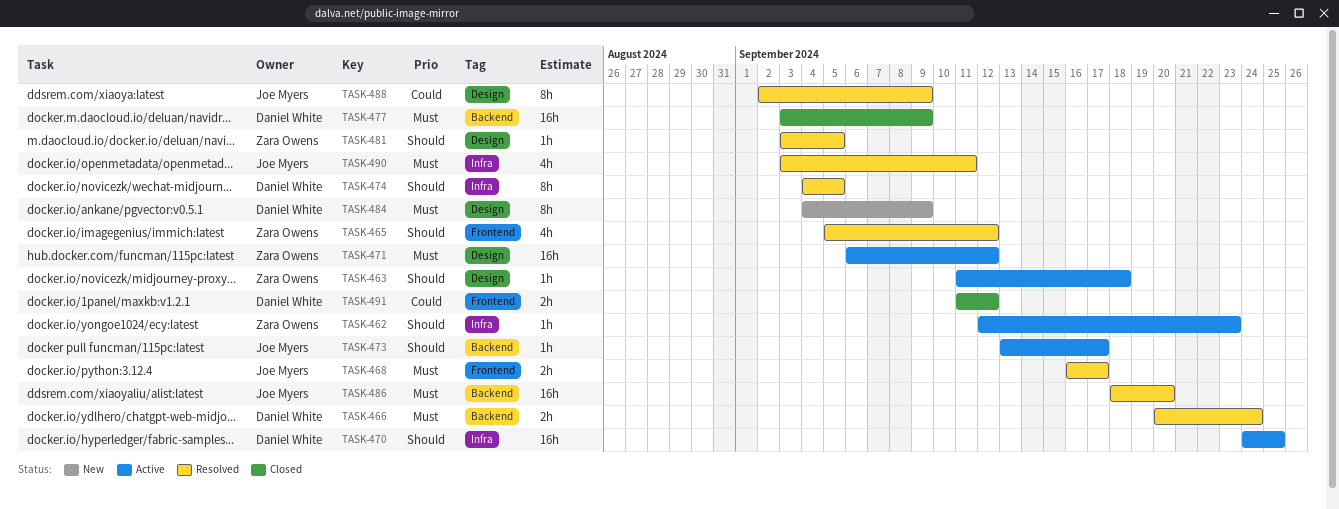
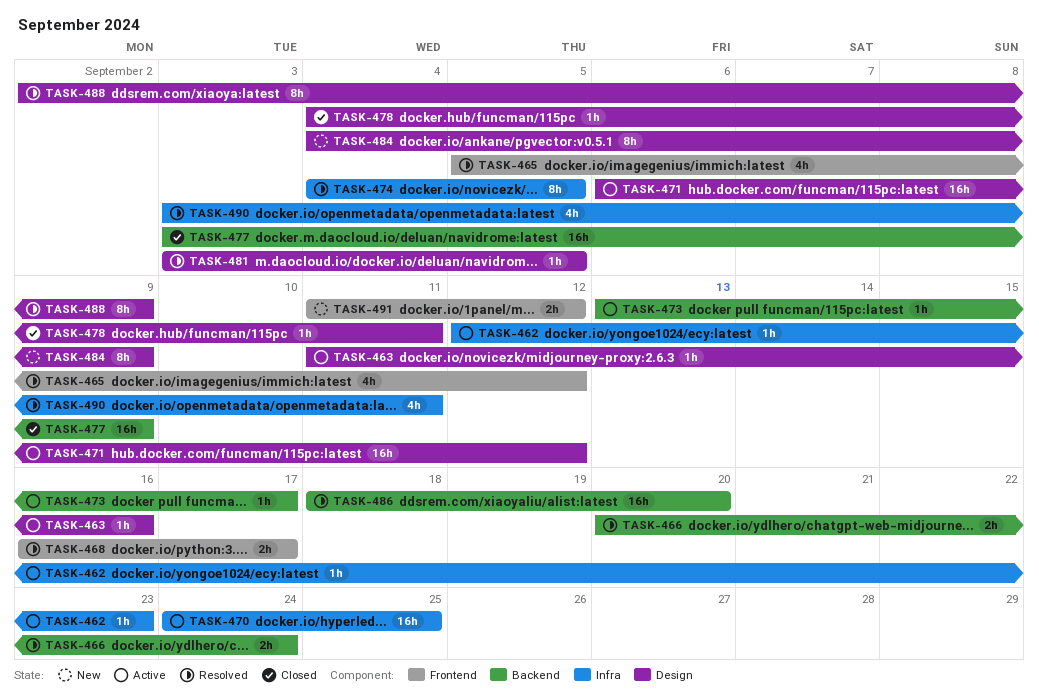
TASK-463, due: Sep 18 -> Sep 16
TASK-478: none -> present
TASK-491, status: Closed -> New

